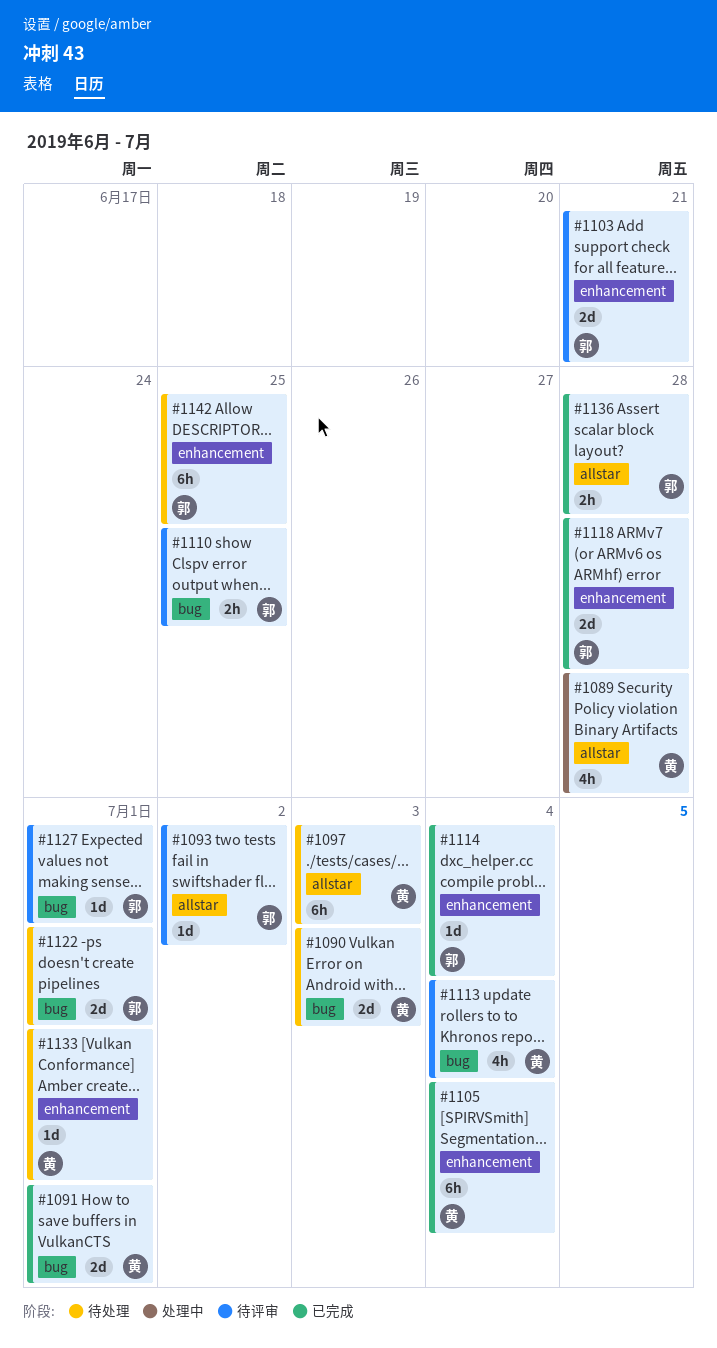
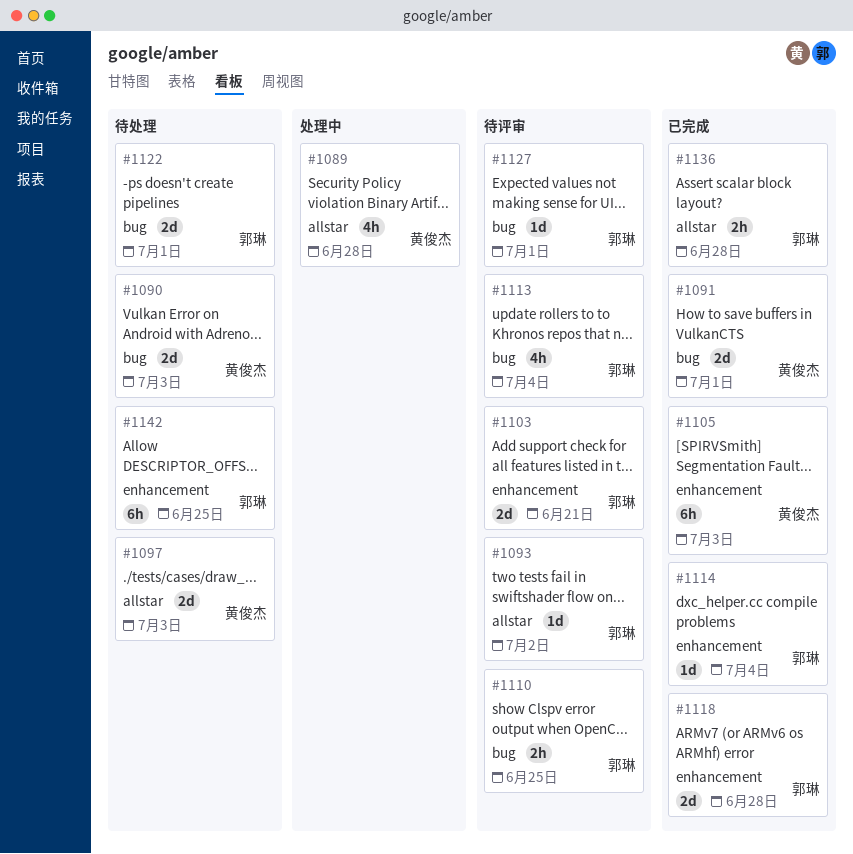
#1097, estimate: 6h -> 2d
#1105, due: Jul 4 -> Jul 3
#1113, owner: 黄俊杰 -> 郭琳
#1133: present -> none

